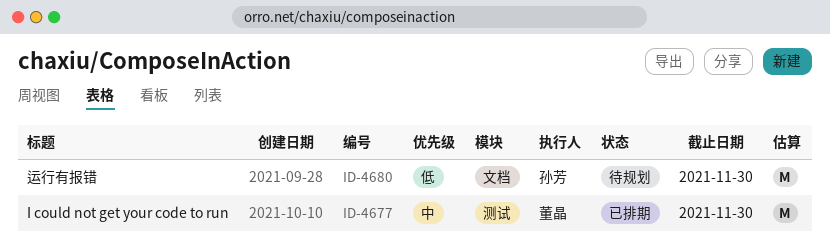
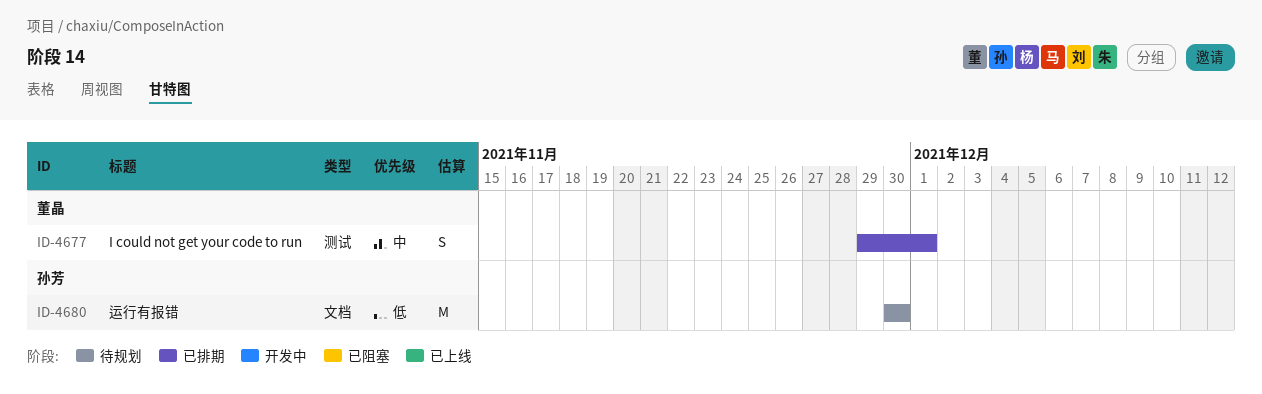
ID-4677, estimate: M -> S
ID-4677, due: Nov 30 -> Dec 1

